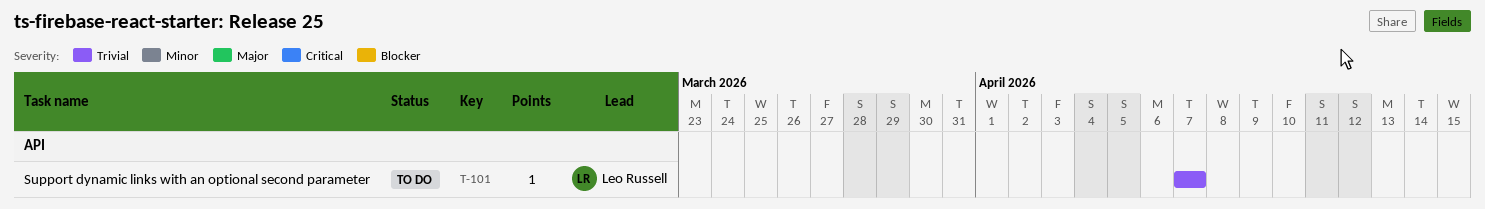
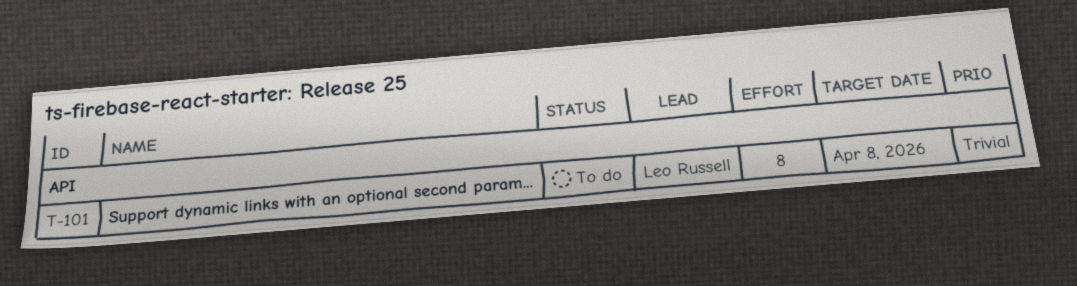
T-101, estimate: 1 -> 8
T-101, due: Apr 7 -> Apr 8

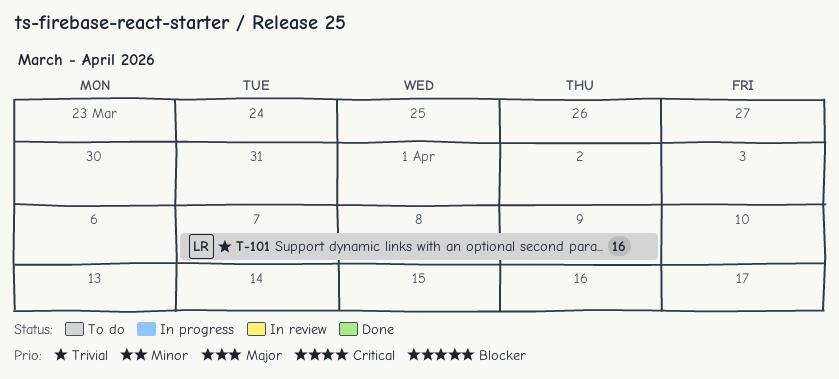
T-101, estimate: 8 -> 16
T-101, due: Apr 8 -> Apr 9

